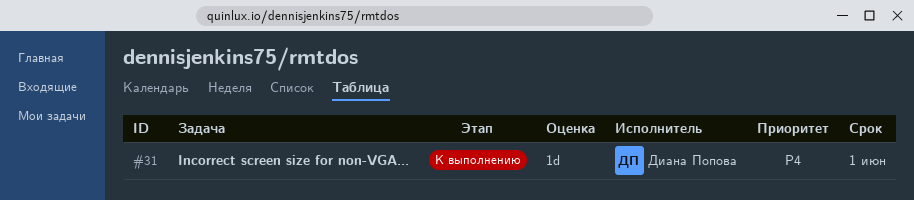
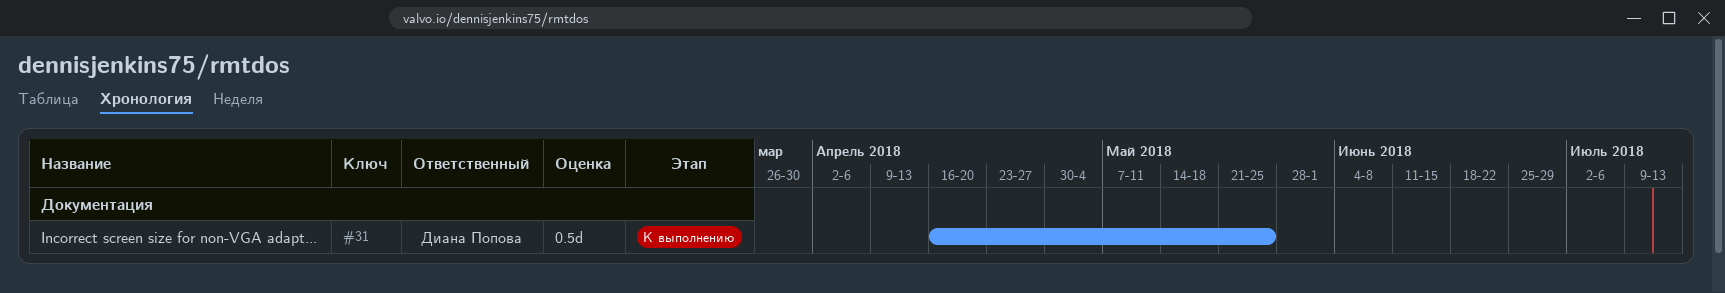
#31, estimate: 1d -> 0.5d
#31, due: Jun 1 -> May 25

